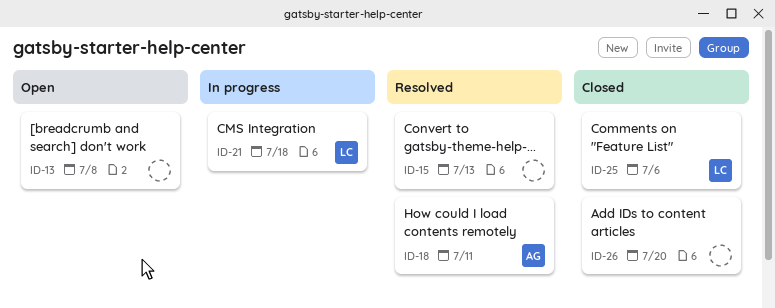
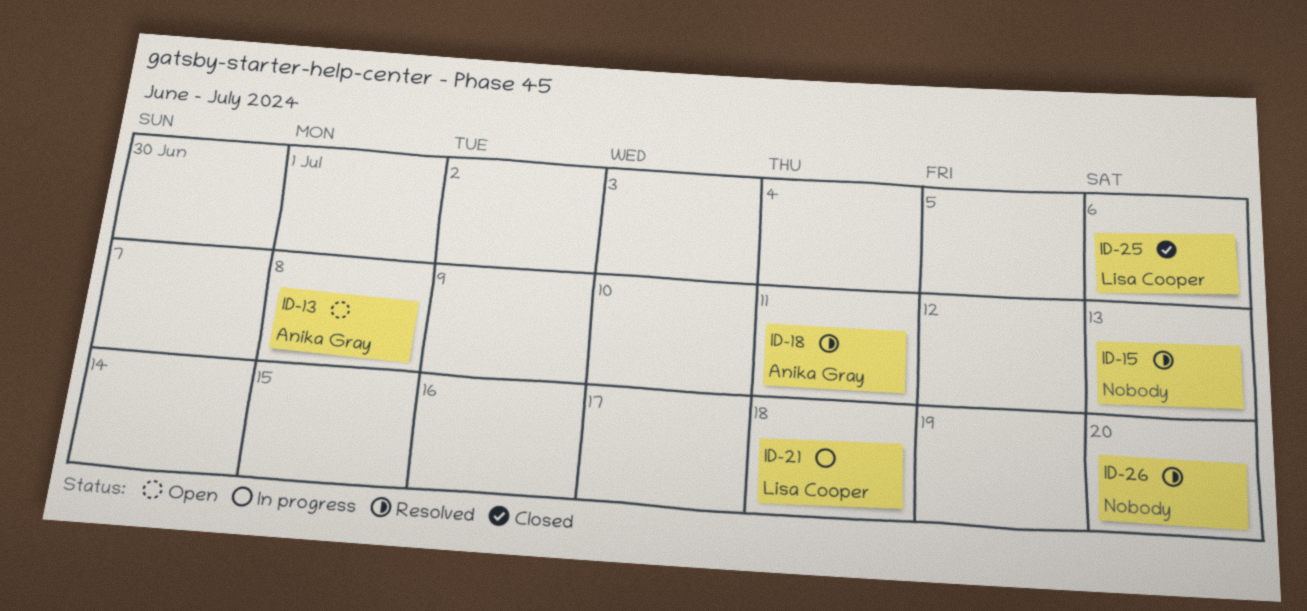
ID-13, owner: none -> Anika Gray
ID-26, status: Closed -> Resolved

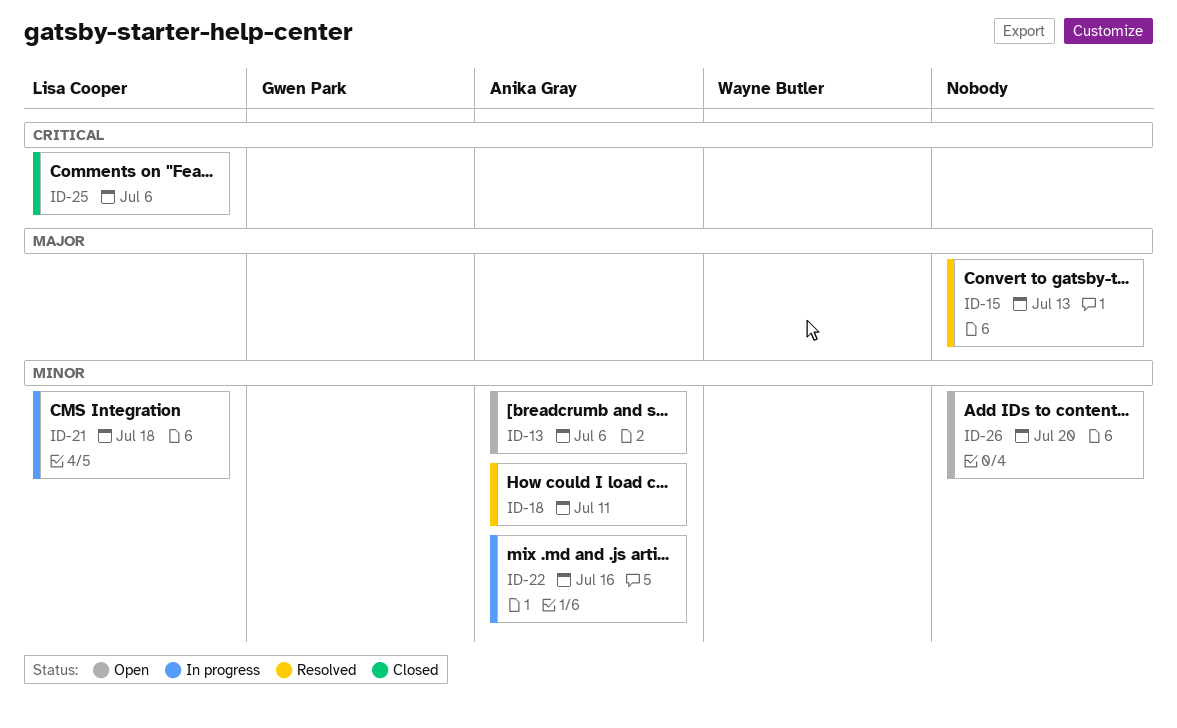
ID-13, due: Jul 8 -> Jul 6
ID-22: none -> present
ID-26, status: Resolved -> Open

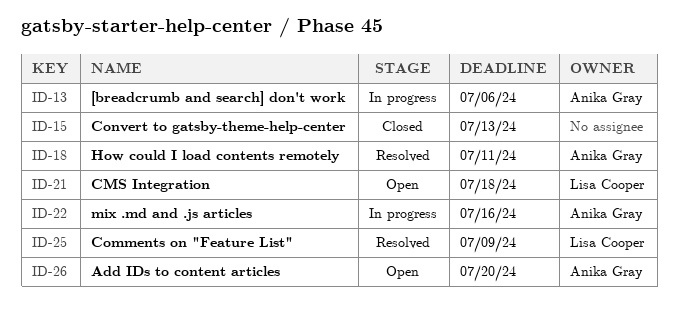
ID-13, status: Open -> In progress
ID-15, status: Resolved -> Closed
ID-21, status: In progress -> Open
ID-25, status: Closed -> Resolved
ID-25, due: Jul 6 -> Jul 9
ID-26, owner: none -> Anika Gray

